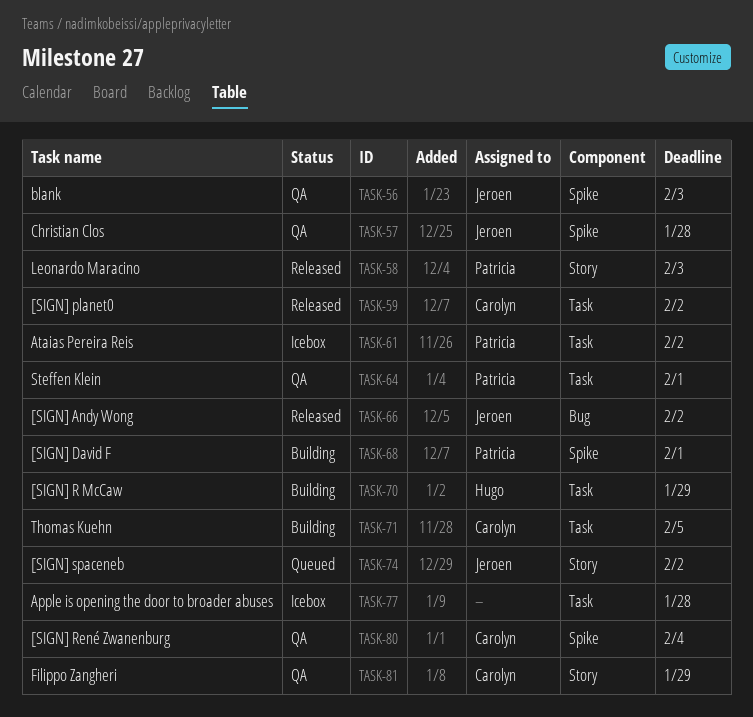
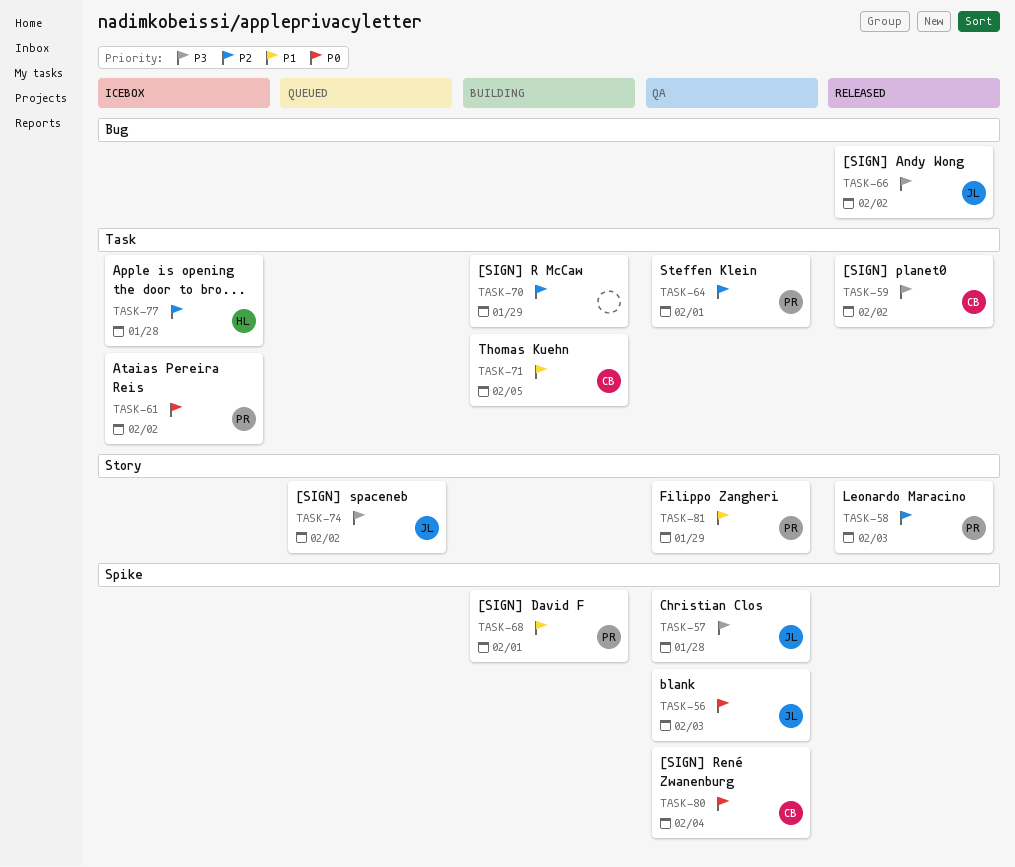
TASK-70, owner: Hugo -> none
TASK-77, owner: none -> Hugo
TASK-81, owner: Carolyn -> Patricia

